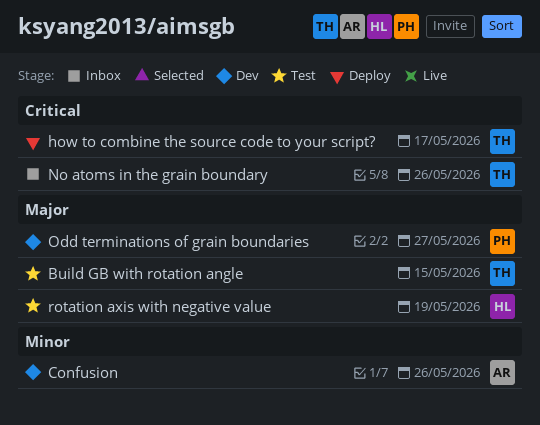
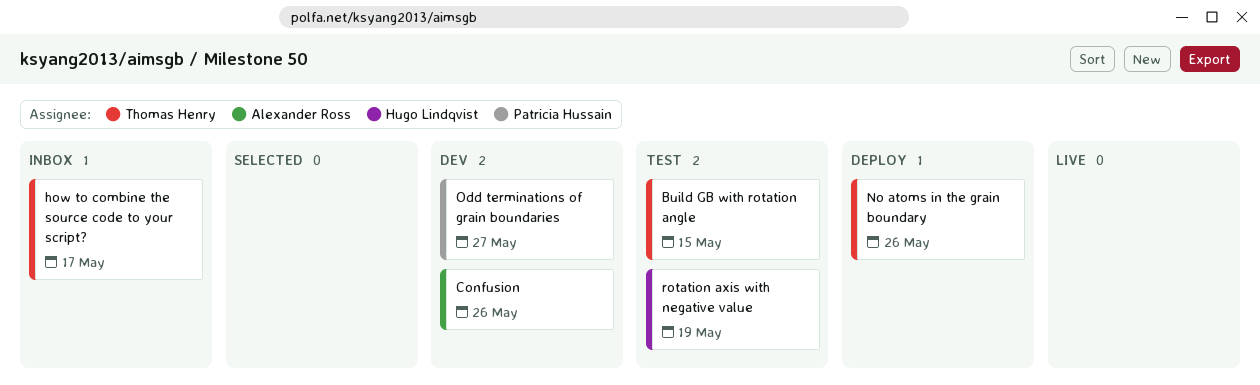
how to combine the source code to your script?, status: Deploy -> Inbox
No atoms in the grain boundary, status: Inbox -> Deploy

